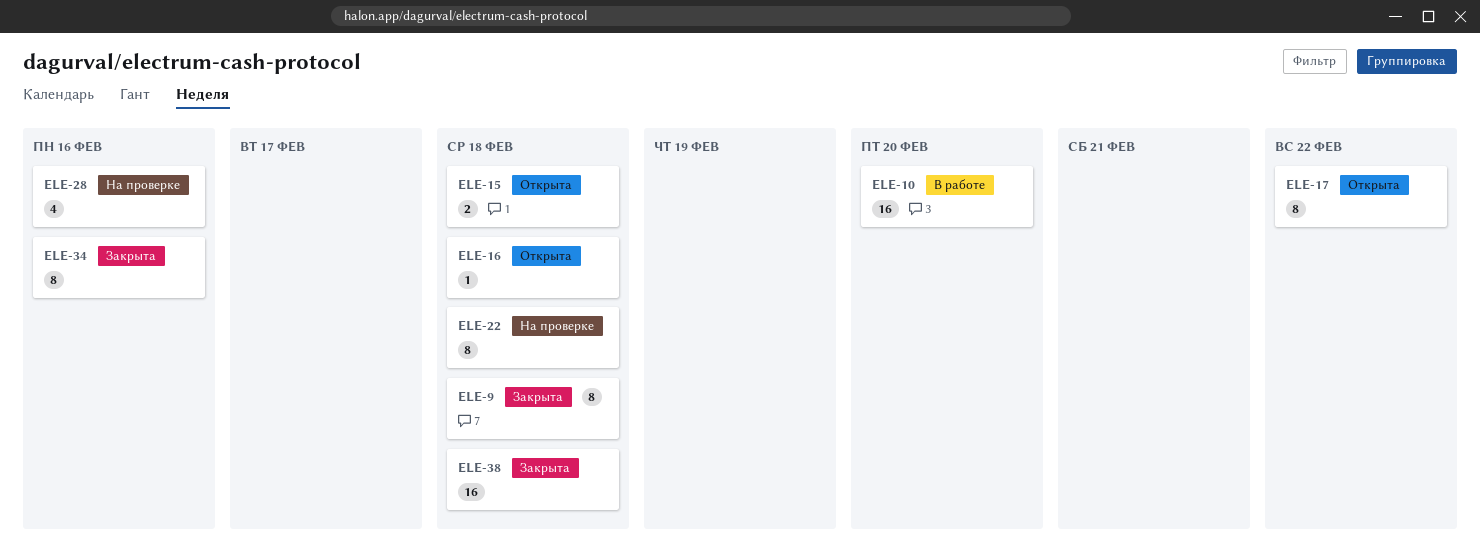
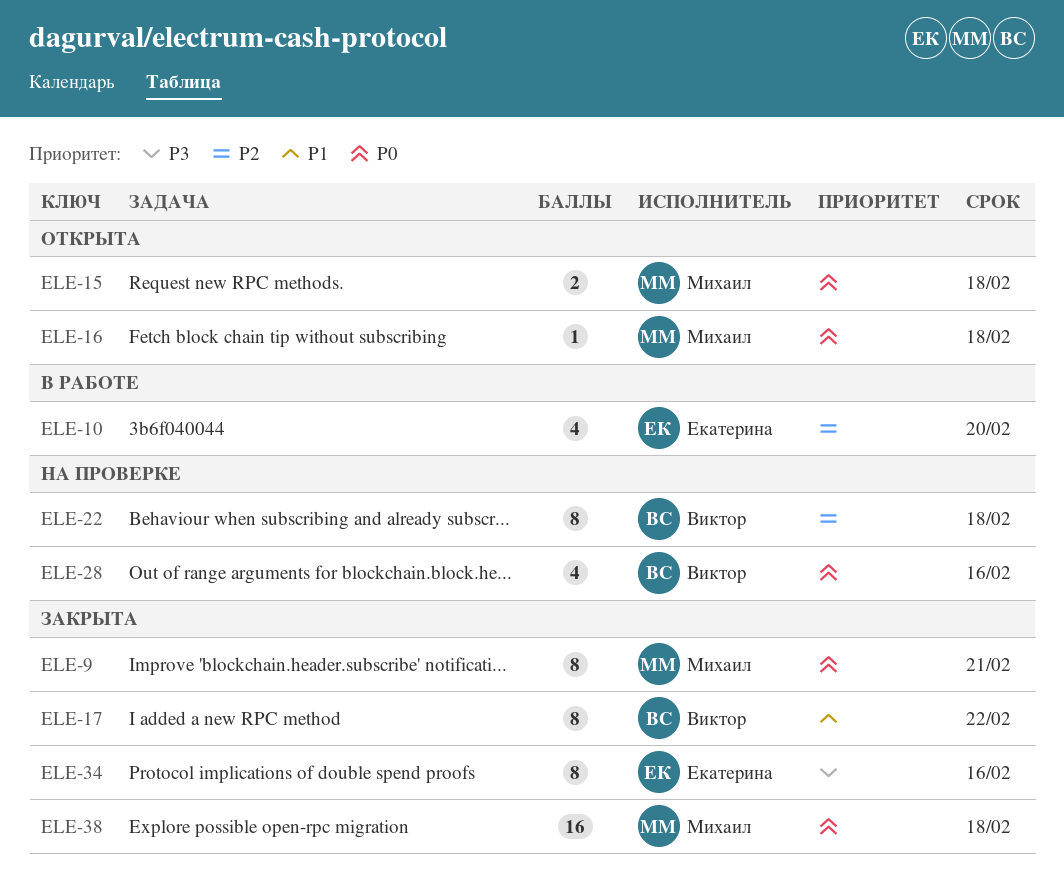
ELE-9, due: Feb 18 -> Feb 21
ELE-10, estimate: 16 -> 4
ELE-17, status: Открыта -> Закрыта

